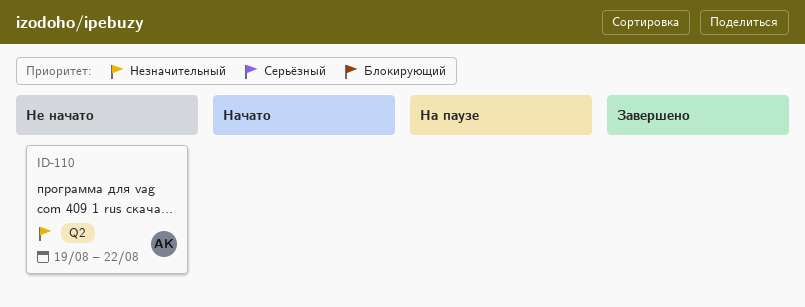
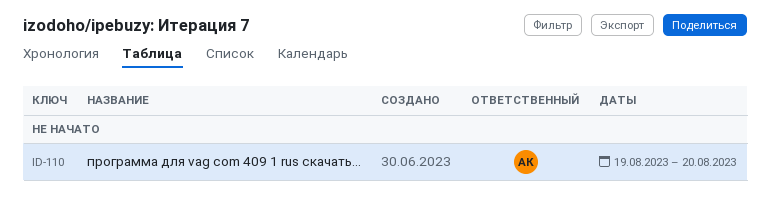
ID-110, due: Aug 22 -> Aug 20

